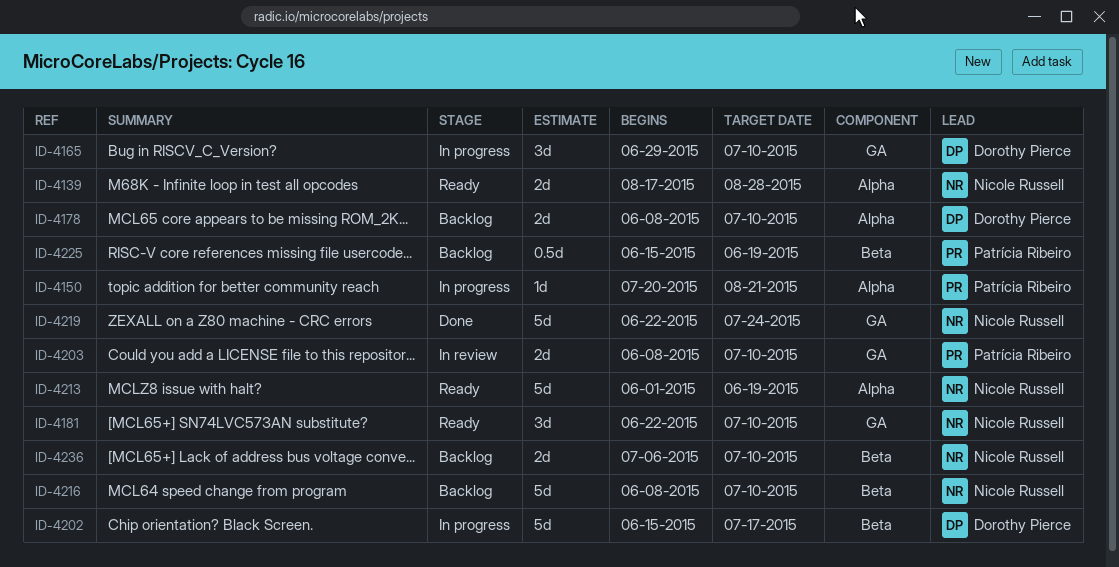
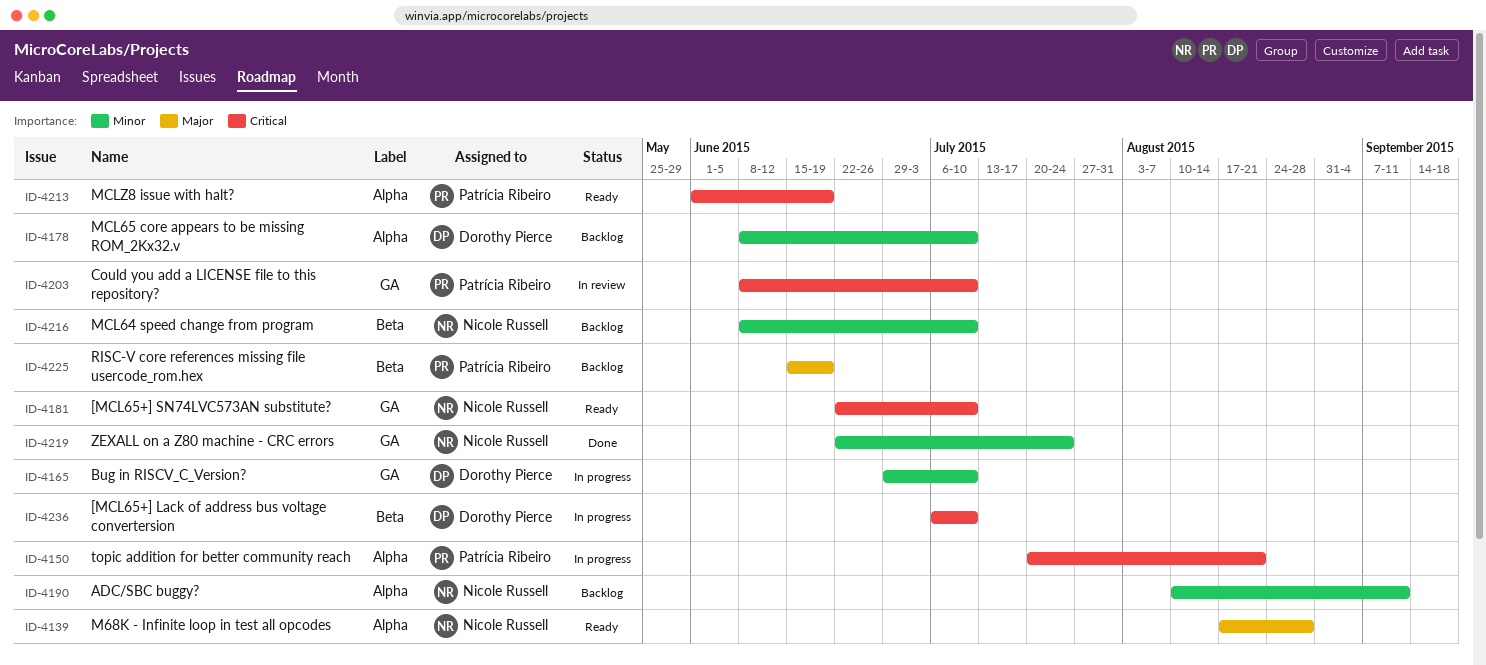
ID-4190: none -> present
ID-4202: present -> none
ID-4213, owner: Nicole Russell -> Patrícia Ribeiro
ID-4236, status: Backlog -> In progress
ID-4236, owner: Nicole Russell -> Dorothy Pierce

